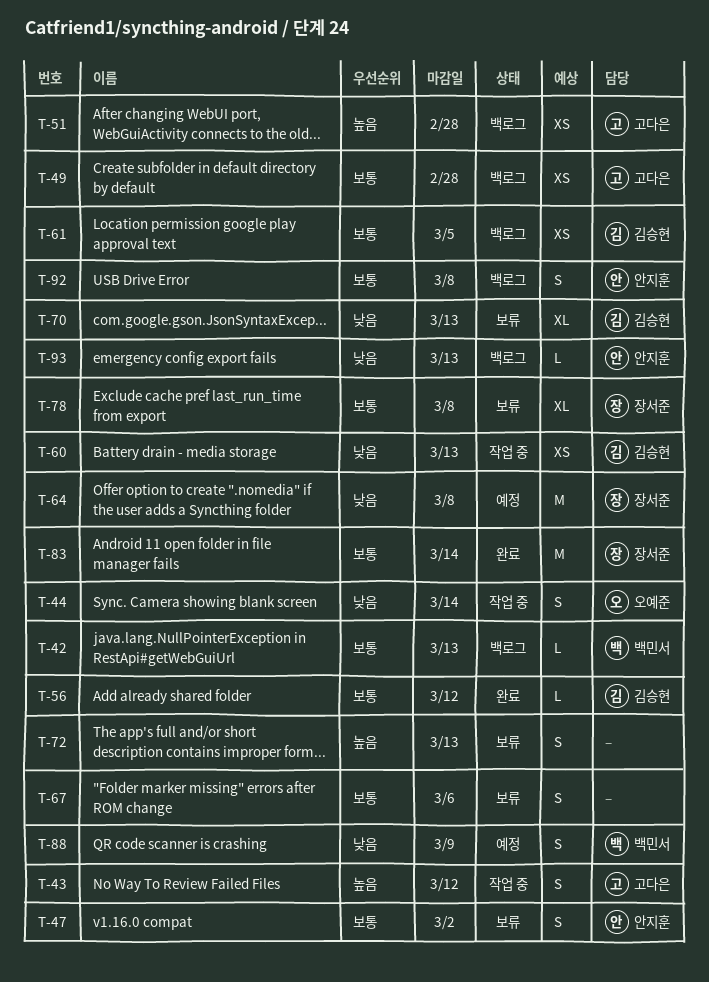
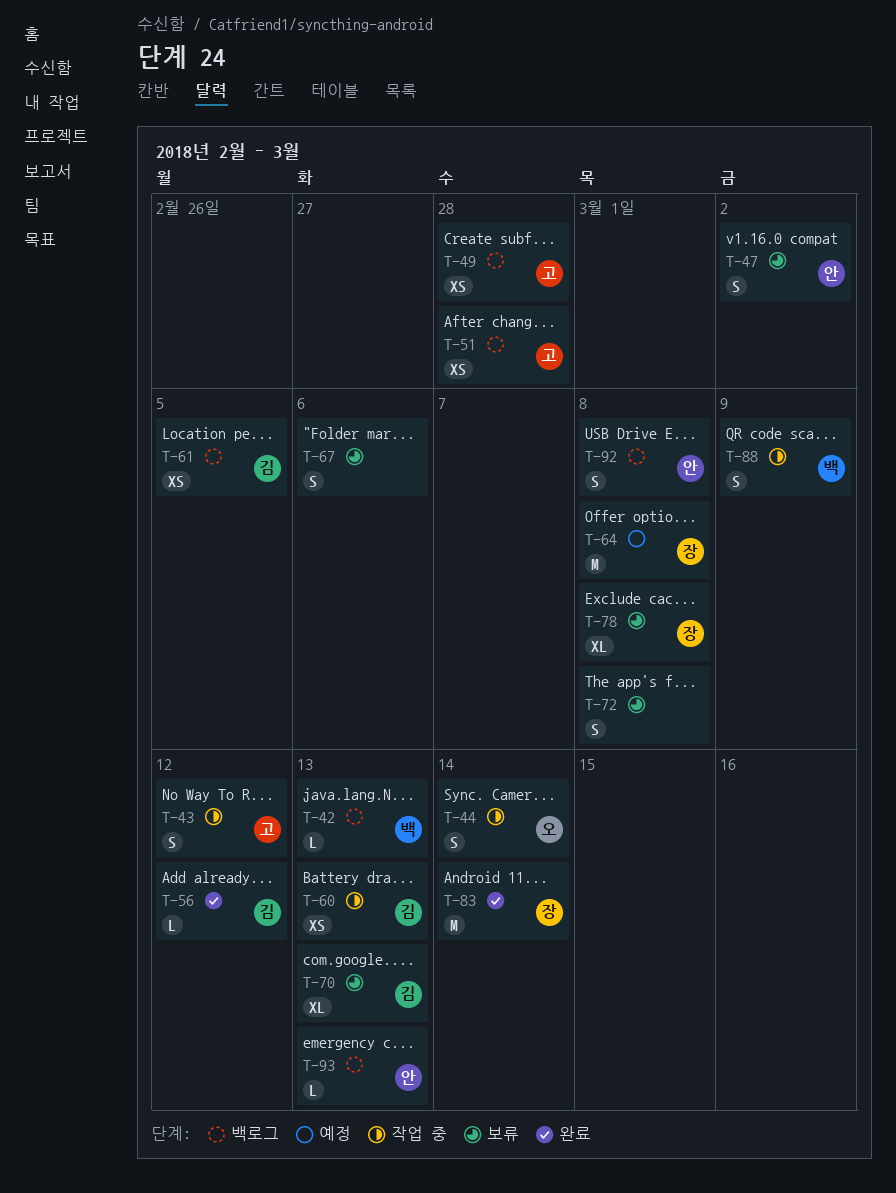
T-72, due: Mar 13 -> Mar 8
T-88, status: 예정 -> 작업 중

